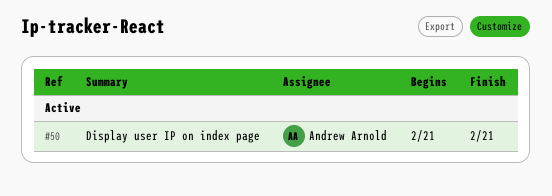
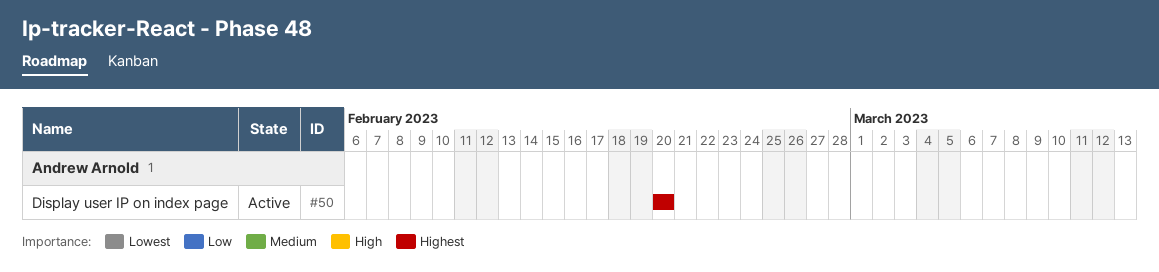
#50, start: Feb 21 -> Feb 20
#50, due: Feb 21 -> Feb 20

